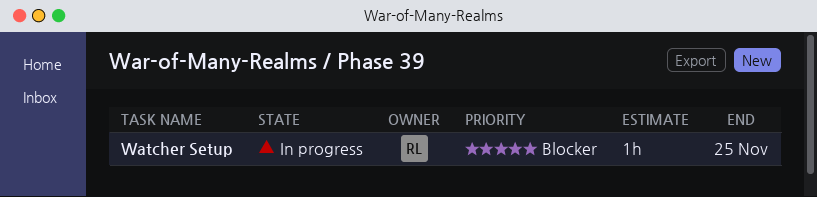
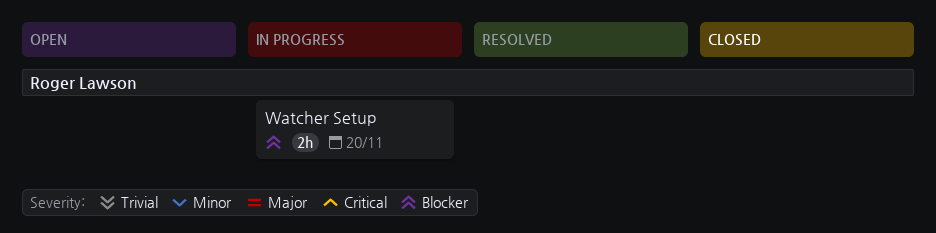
Watcher Setup, estimate: 1h -> 2h
Watcher Setup, due: Nov 25 -> Nov 20

